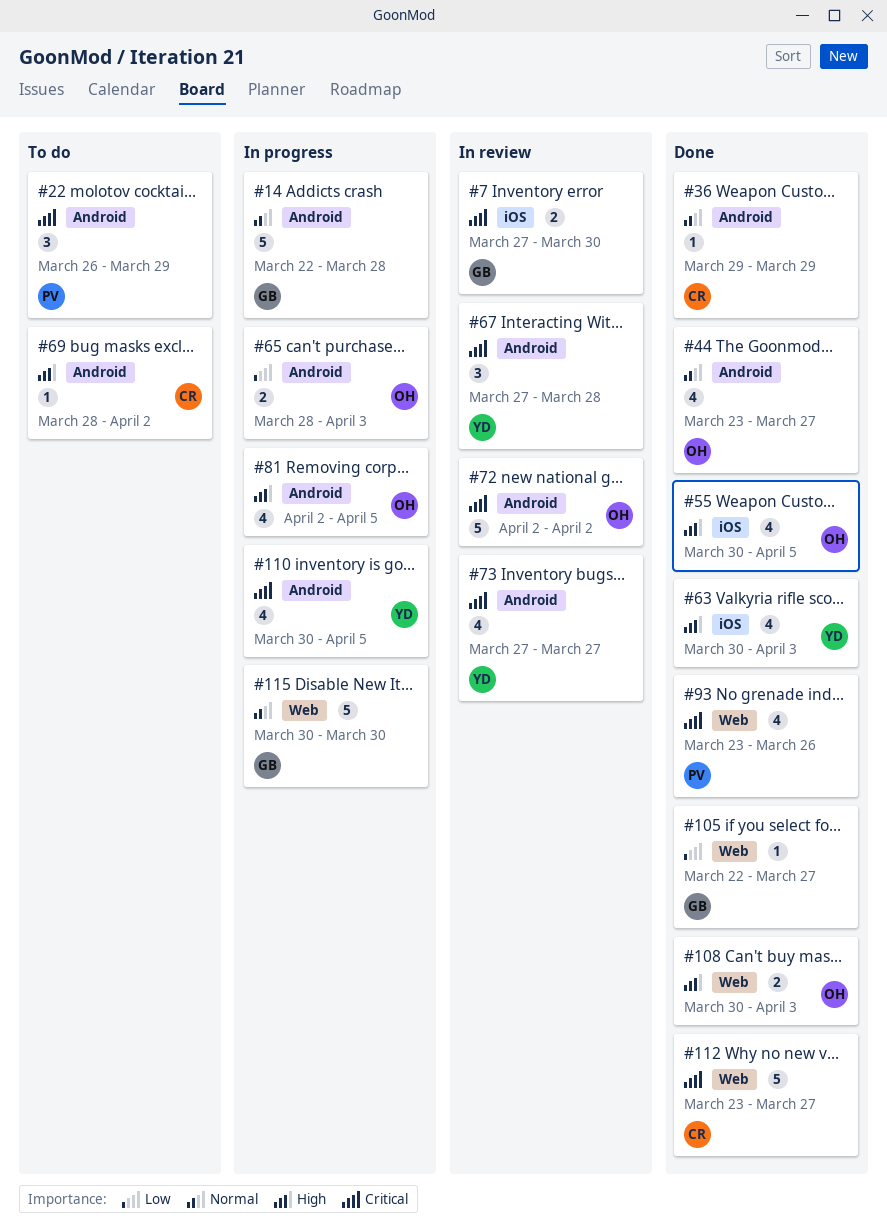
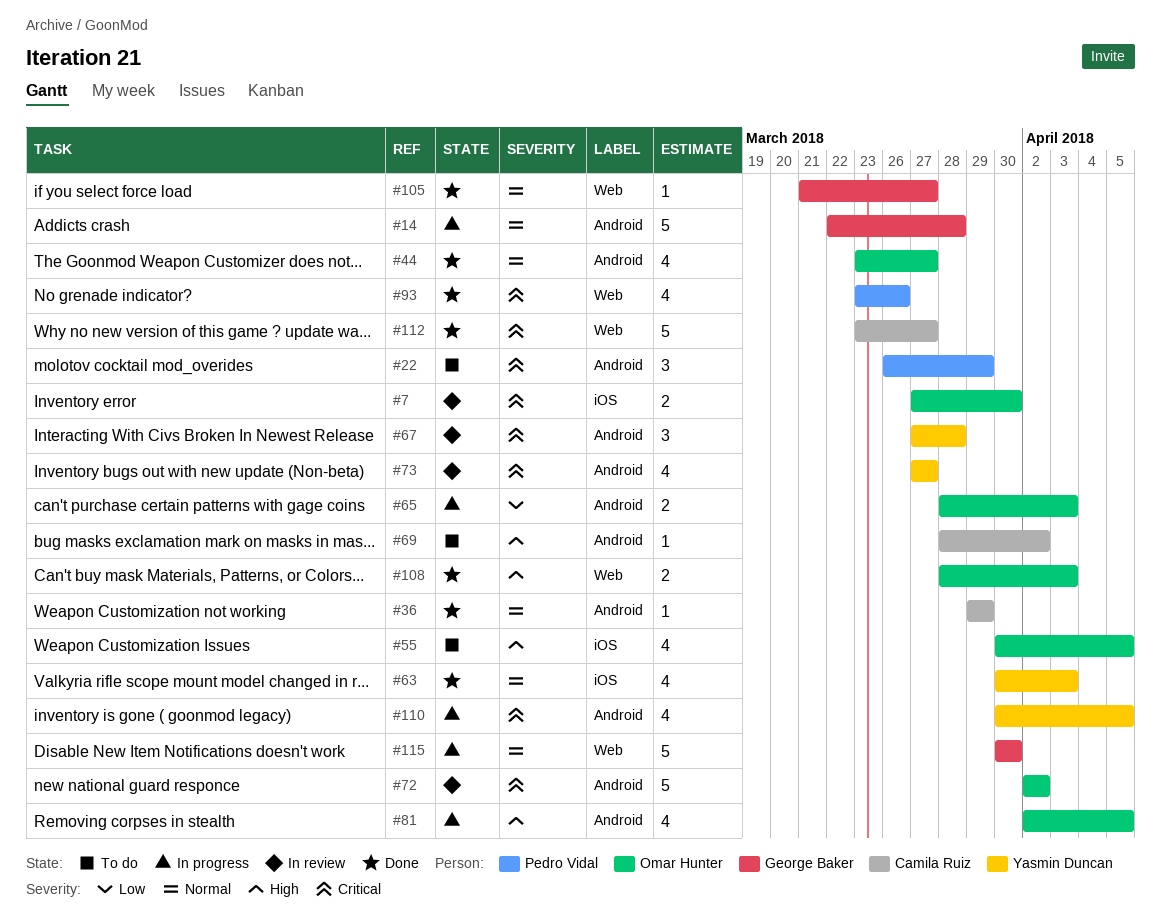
#7, owner: George Baker -> Omar Hunter
#55, status: Done -> To do
#63, priority: High -> Normal
#105, priority: Low -> Normal
#105, start: Mar 22 -> Mar 21
#108, start: Mar 30 -> Mar 28

